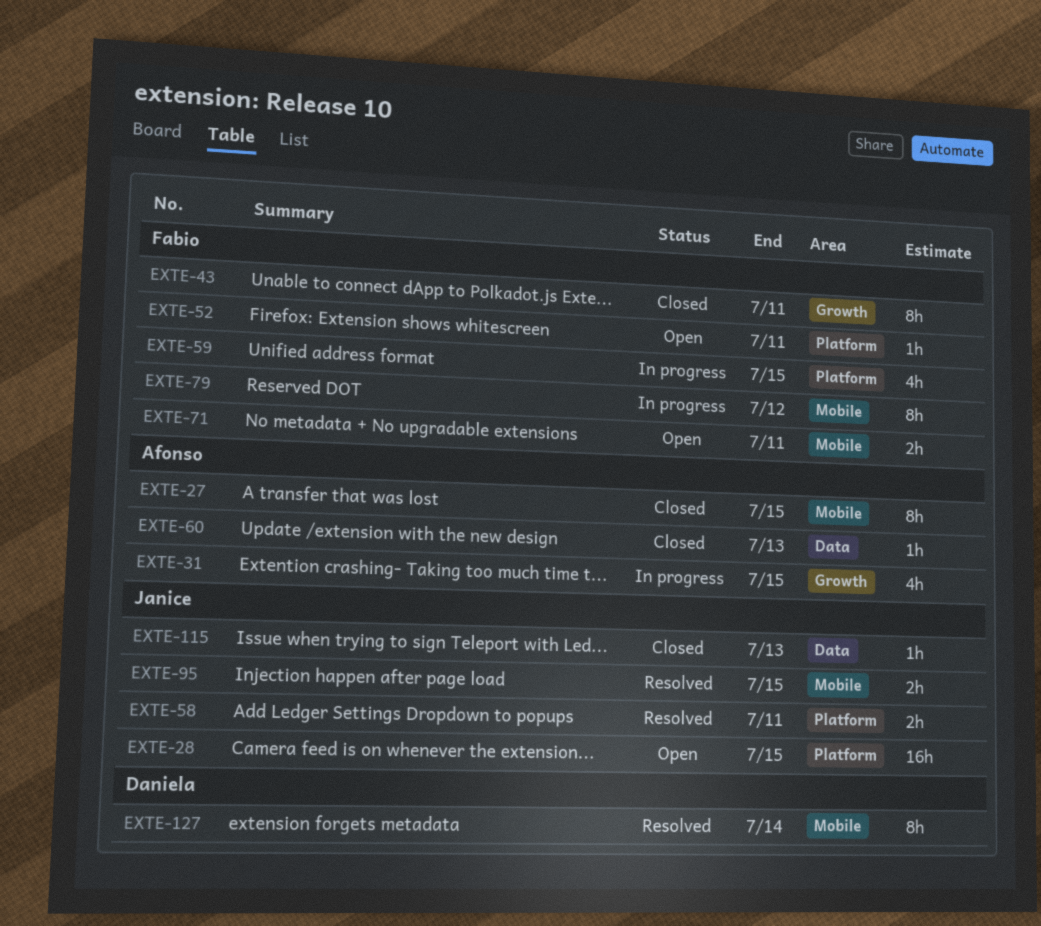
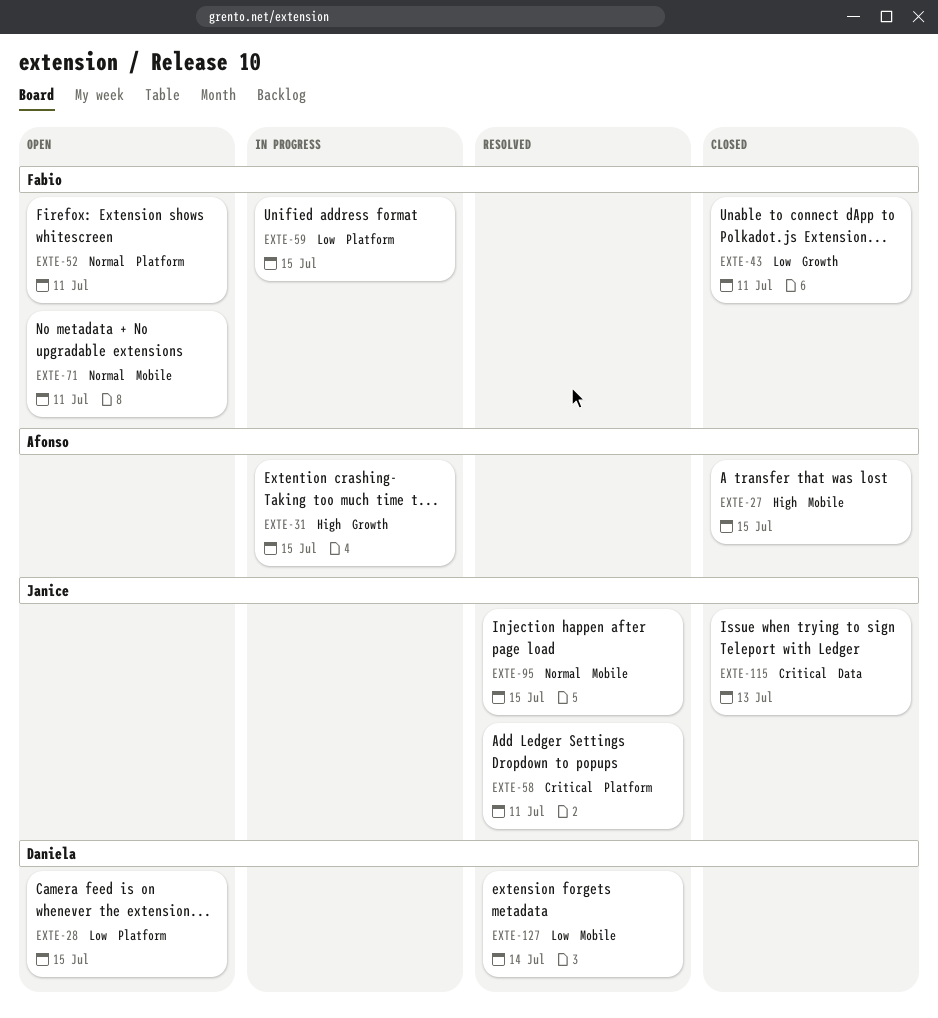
EXTE-28, owner: Janice -> Daniela
EXTE-60: present -> none
EXTE-79: present -> none

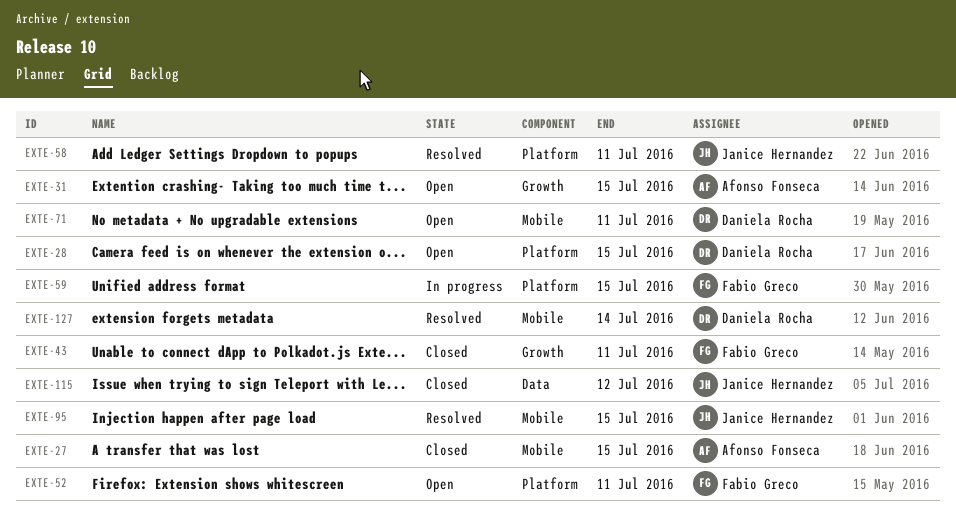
EXTE-31, status: In progress -> Open
EXTE-71, owner: Fabio Greco -> Daniela Rocha
EXTE-115, due: Jul 13 -> Jul 12

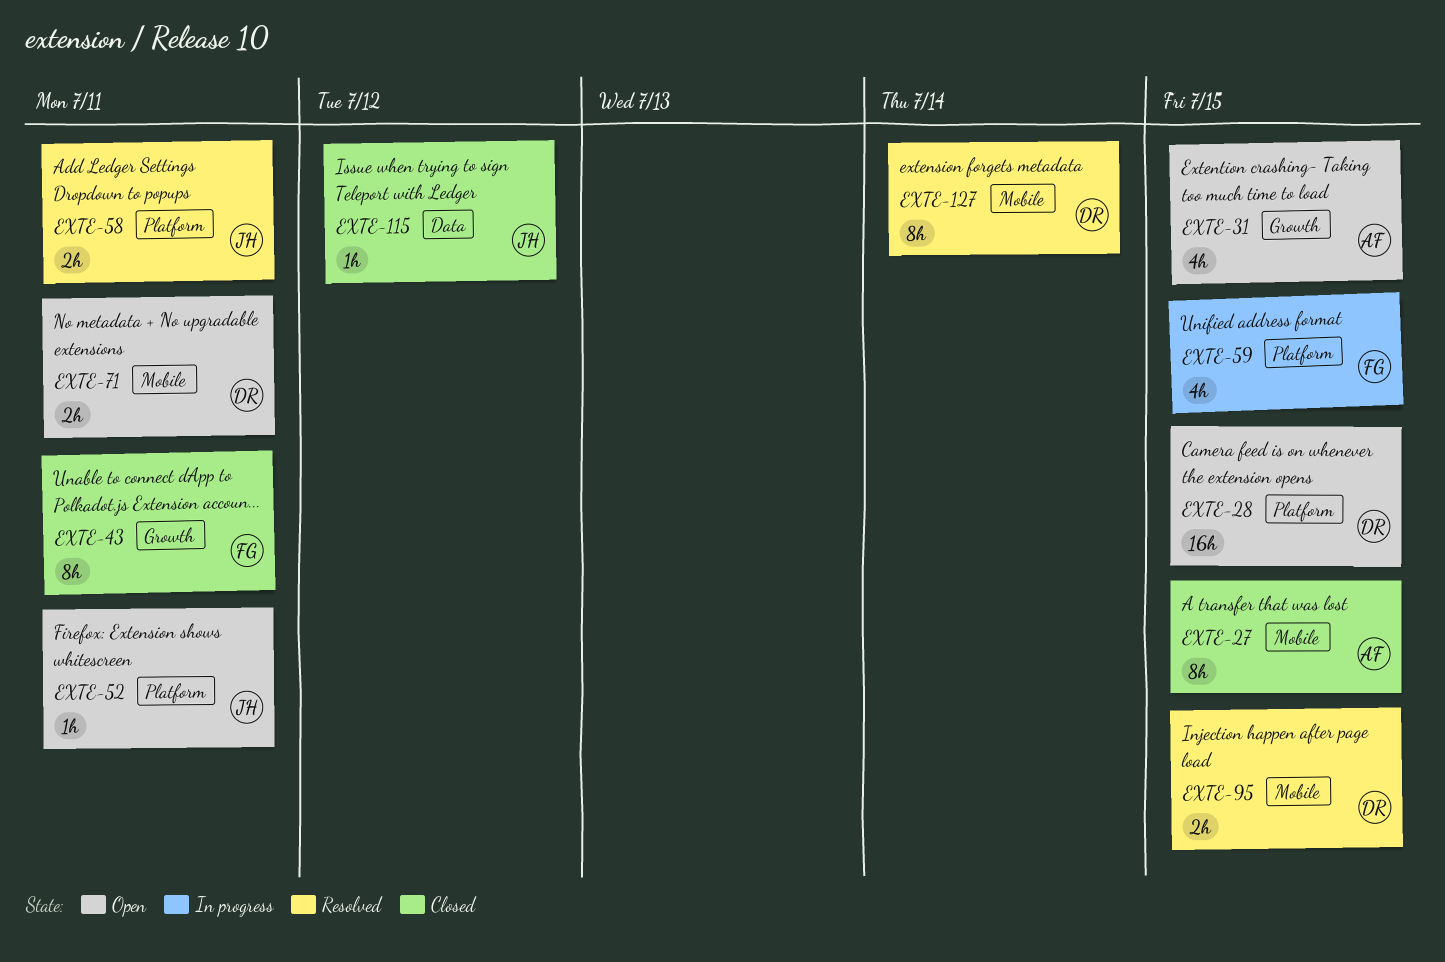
EXTE-52, owner: Fabio Greco -> Janice Hernandez
EXTE-95, owner: Janice Hernandez -> Daniela Rocha

